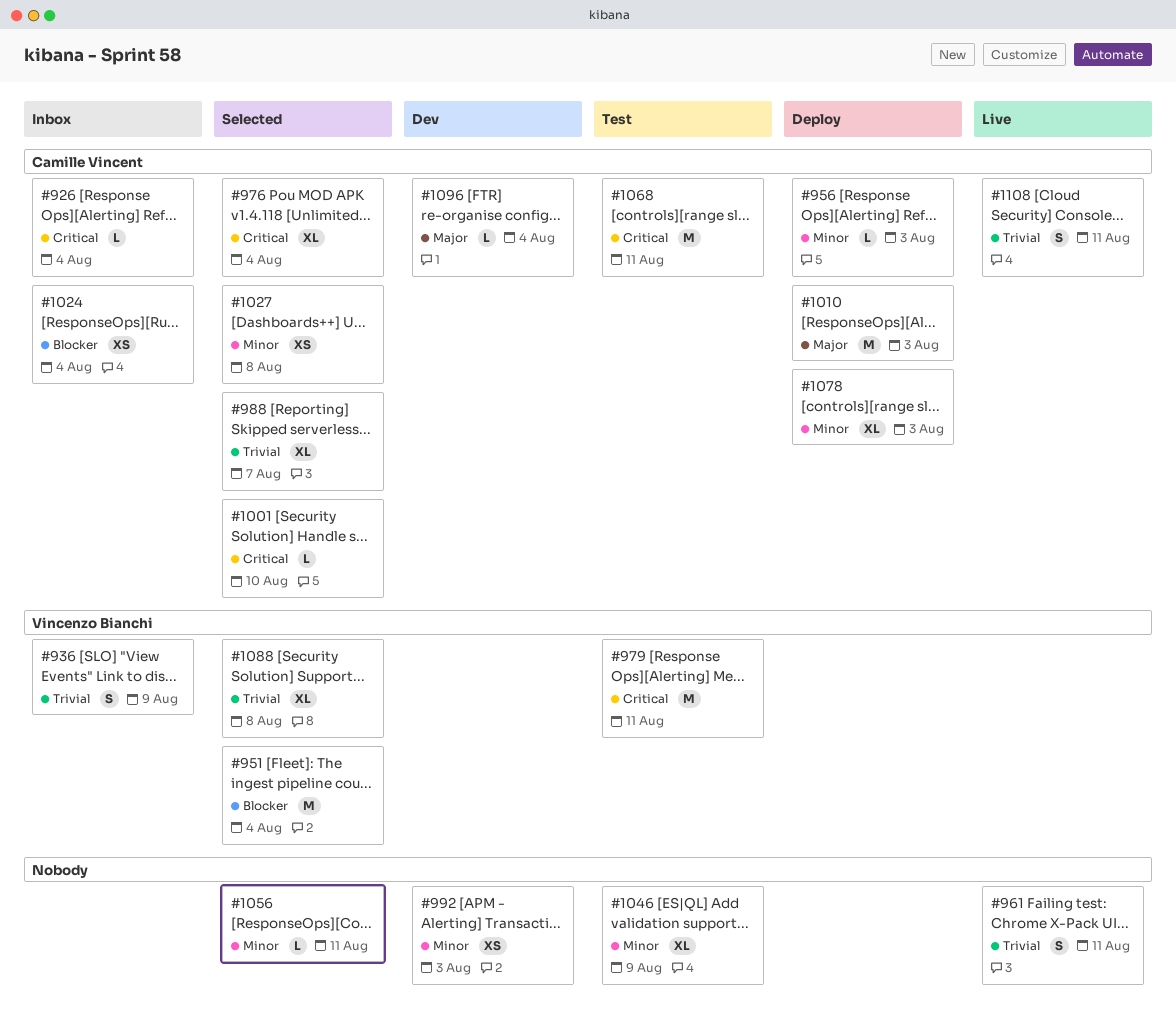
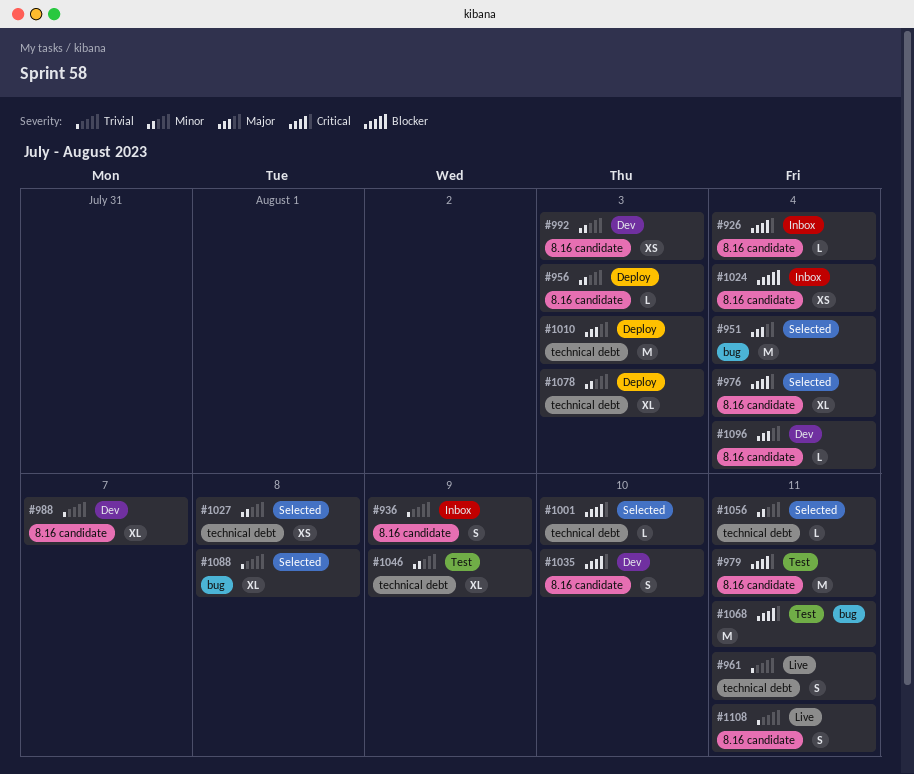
#951, priority: Blocker -> Major
#988, status: Selected -> Dev
#1035: none -> present

